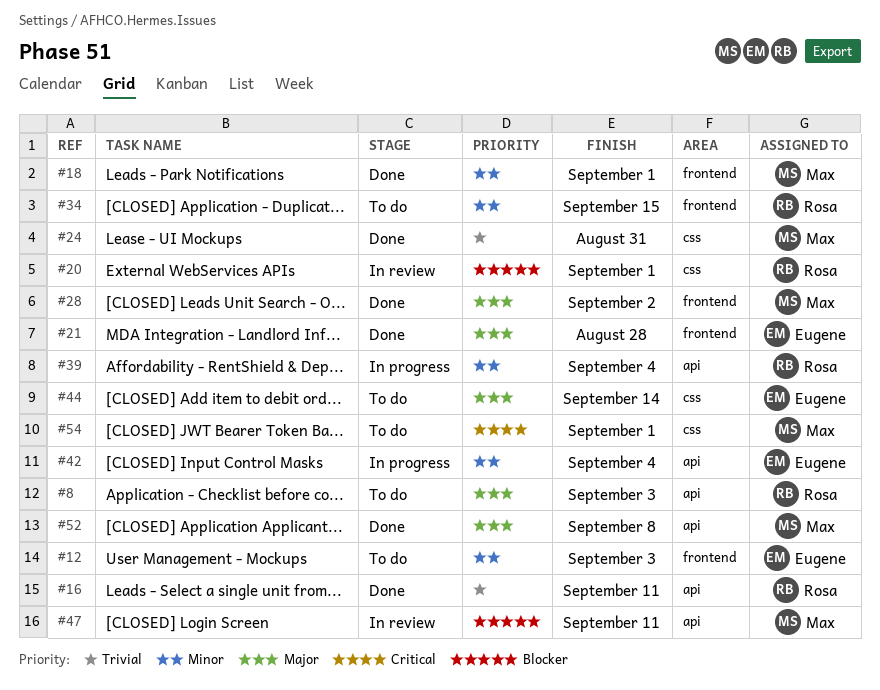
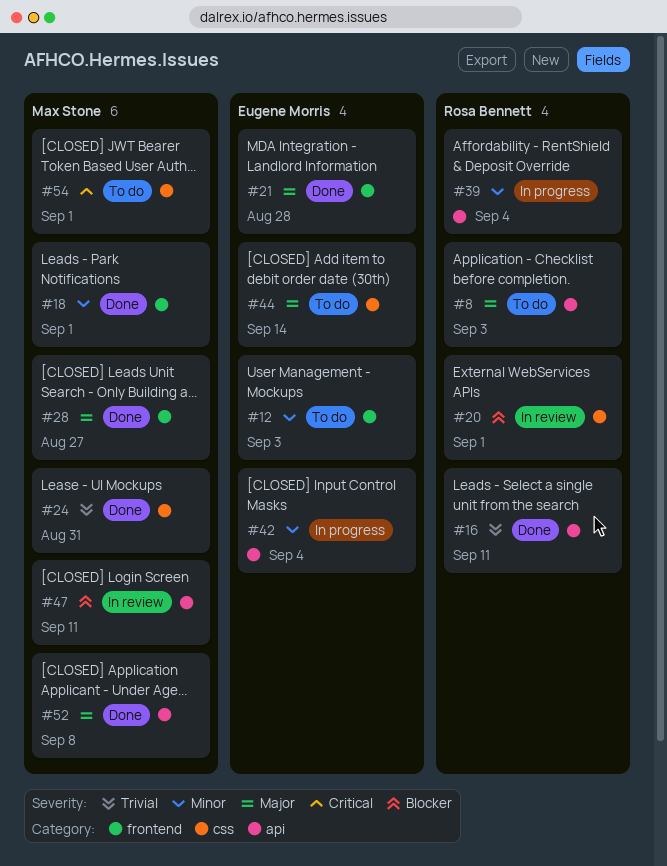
#28, due: Sep 2 -> Aug 27
#34: present -> none

